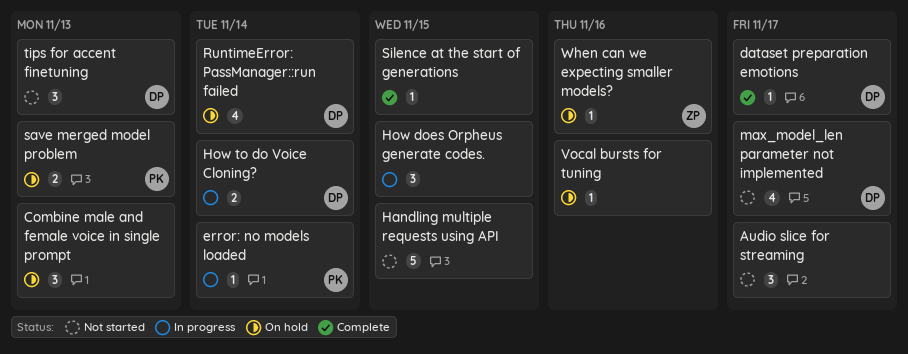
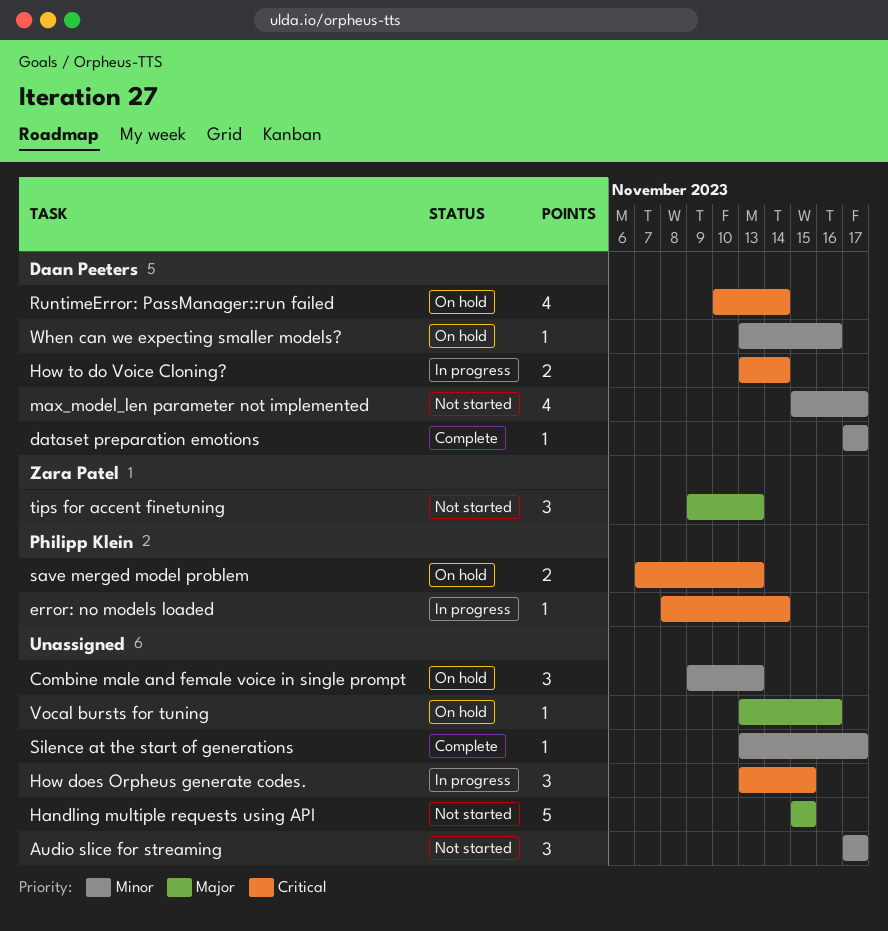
Silence at the start of generations, due: Nov 15 -> Nov 17
tips for accent finetuning, owner: Daan Peeters -> Zara Patel
When can we expecting smaller models?, owner: Zara Patel -> Daan Peeters

